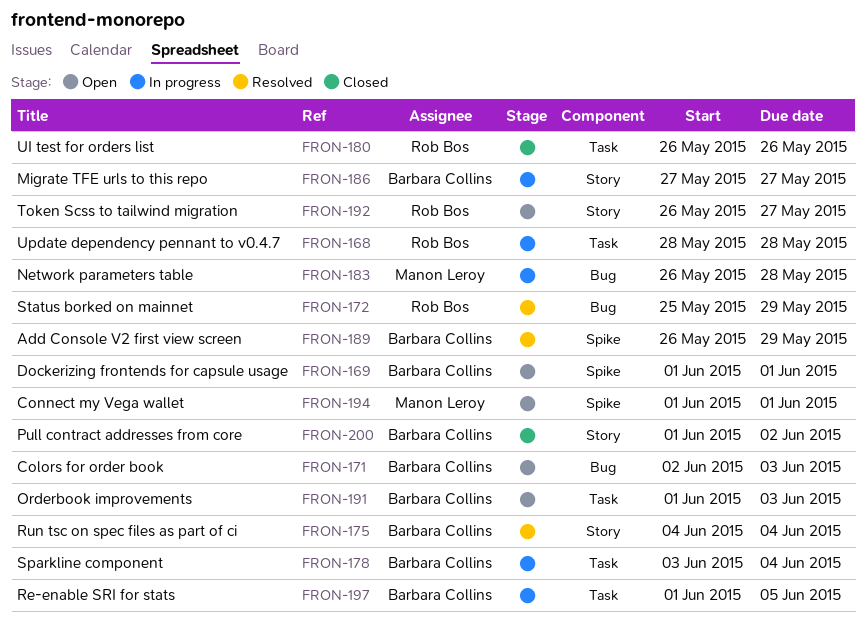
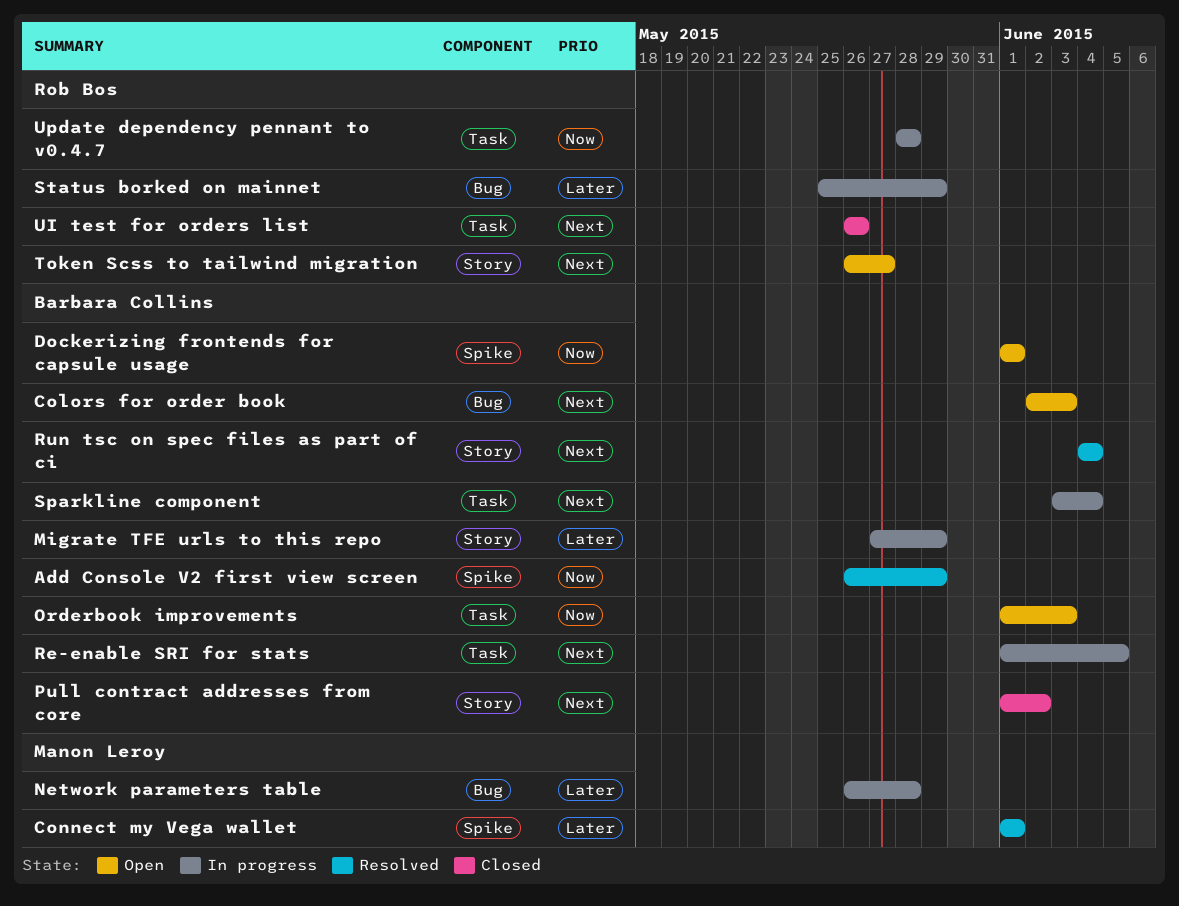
Connect my Vega wallet, status: Open -> Resolved
Migrate TFE urls to this repo, due: May 27 -> May 29
Status borked on mainnet, status: Resolved -> In progress

